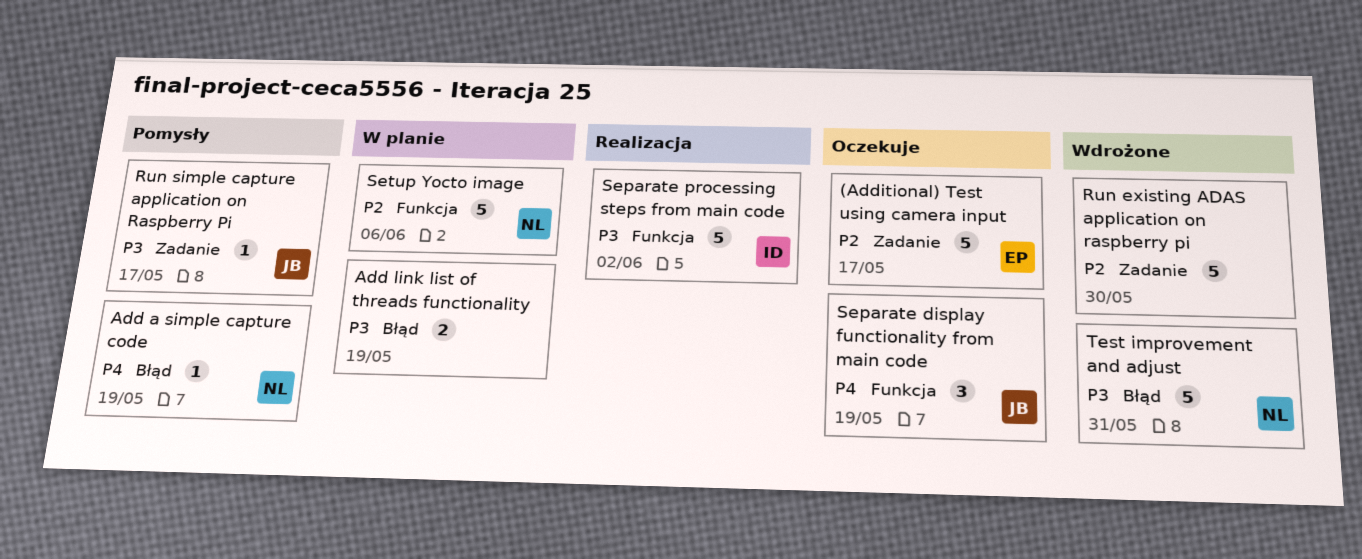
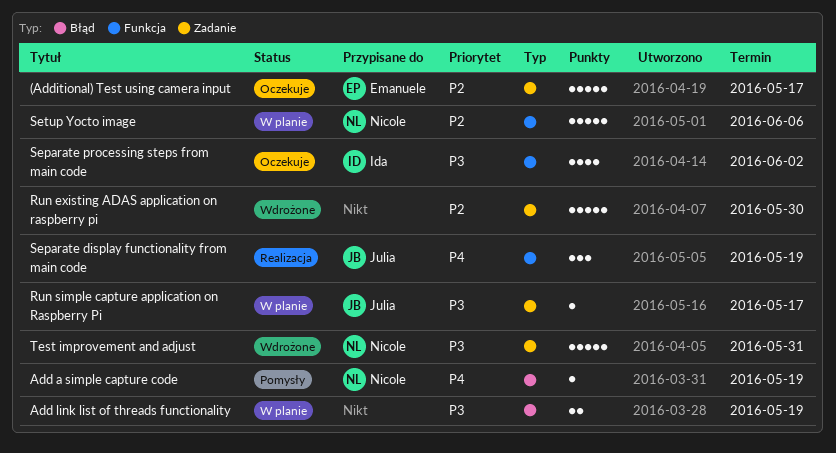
Run simple capture application on Raspberry Pi, status: Pomysły -> W planie
Separate display functionality from main code, status: Oczekuje -> Realizacja
Separate processing steps from main code, status: Realizacja -> Oczekuje
Separate processing steps from main code, estimate: 5 -> 4
Test improvement and adjust, label: Błąd -> Zadanie

